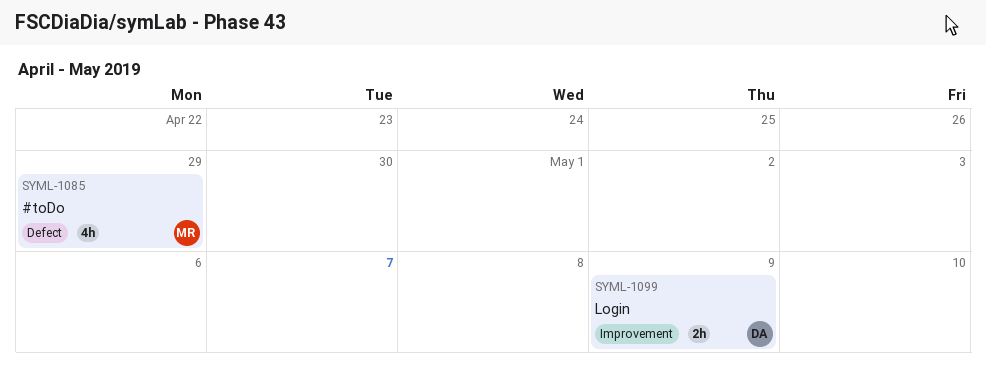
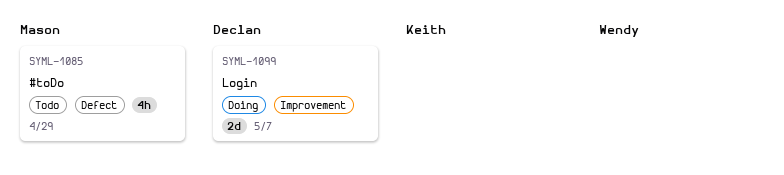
SYML-1099, estimate: 2h -> 2d
SYML-1099, due: May 9 -> May 7

